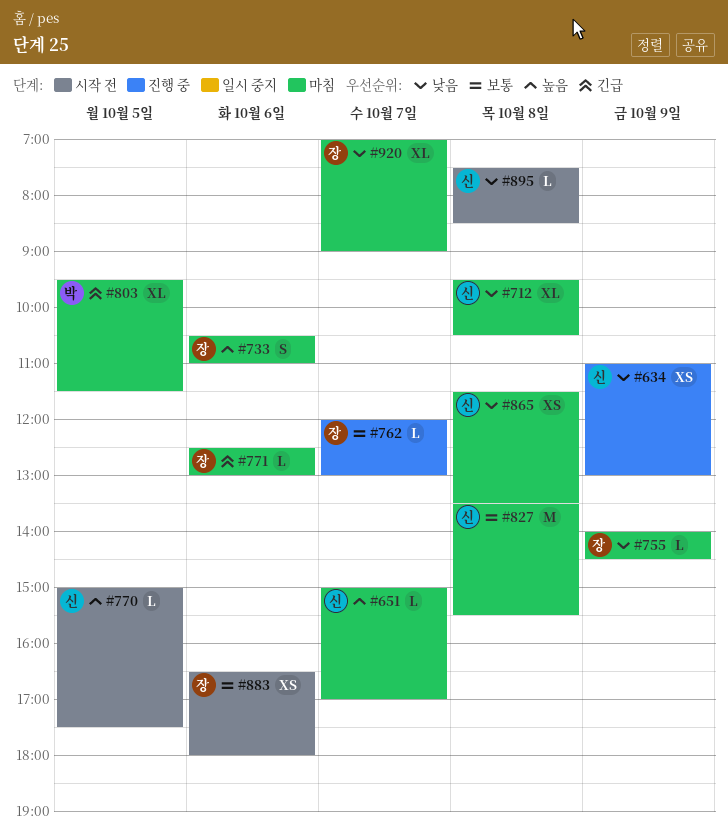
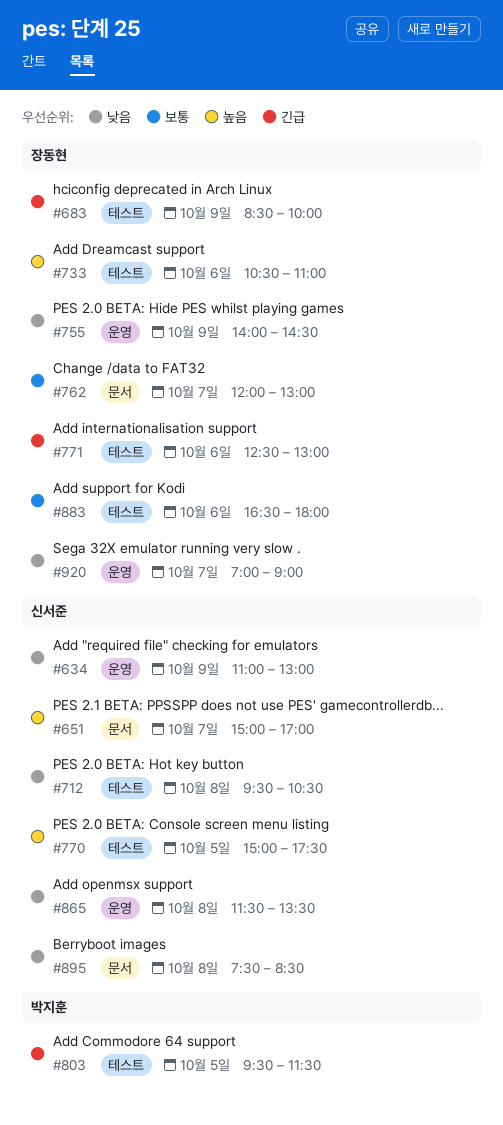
#683: none -> present
#827: present -> none

